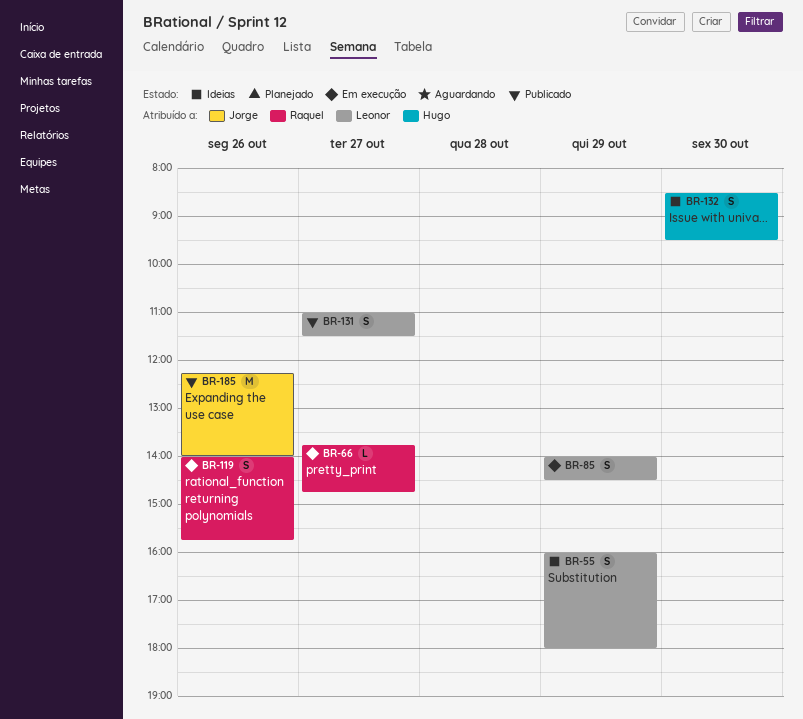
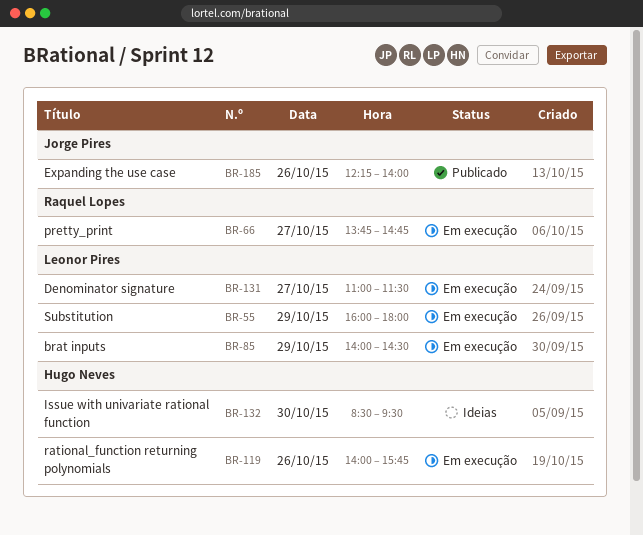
BR-55, status: Ideias -> Em execução
BR-119, owner: Raquel Lopes -> Hugo Neves
BR-131, status: Publicado -> Em execução

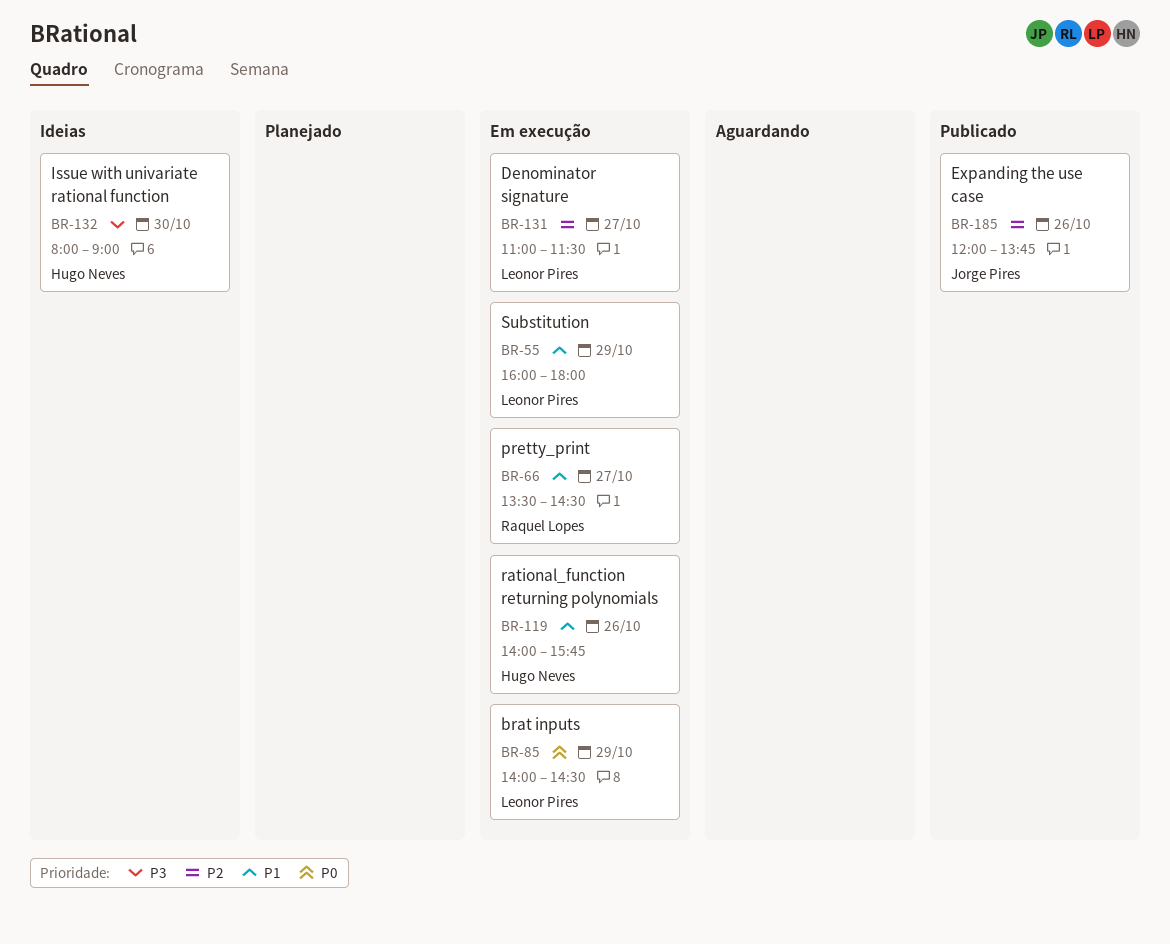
BR-66, begins: 13:45 -> 13:30
BR-66, ends: 14:45 -> 14:30
BR-132, begins: 08:30 -> 08:00
BR-132, ends: 09:30 -> 09:00
BR-185, begins: 12:15 -> 12:00
BR-185, ends: 14:00 -> 13:45

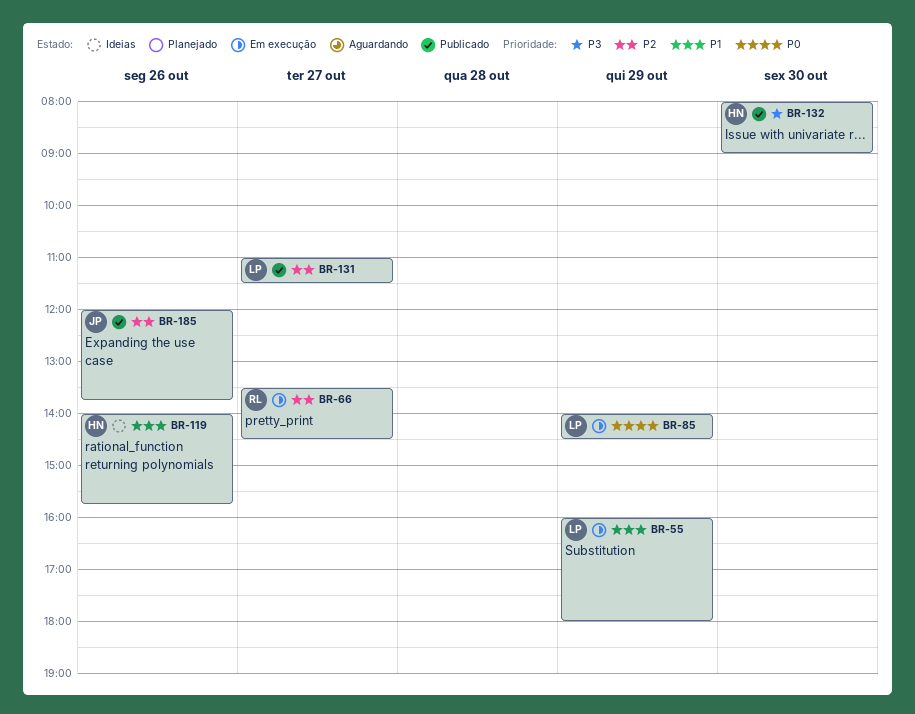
BR-66, priority: P1 -> P2
BR-119, status: Em execução -> Ideias
BR-131, status: Em execução -> Publicado
BR-132, status: Ideias -> Publicado

